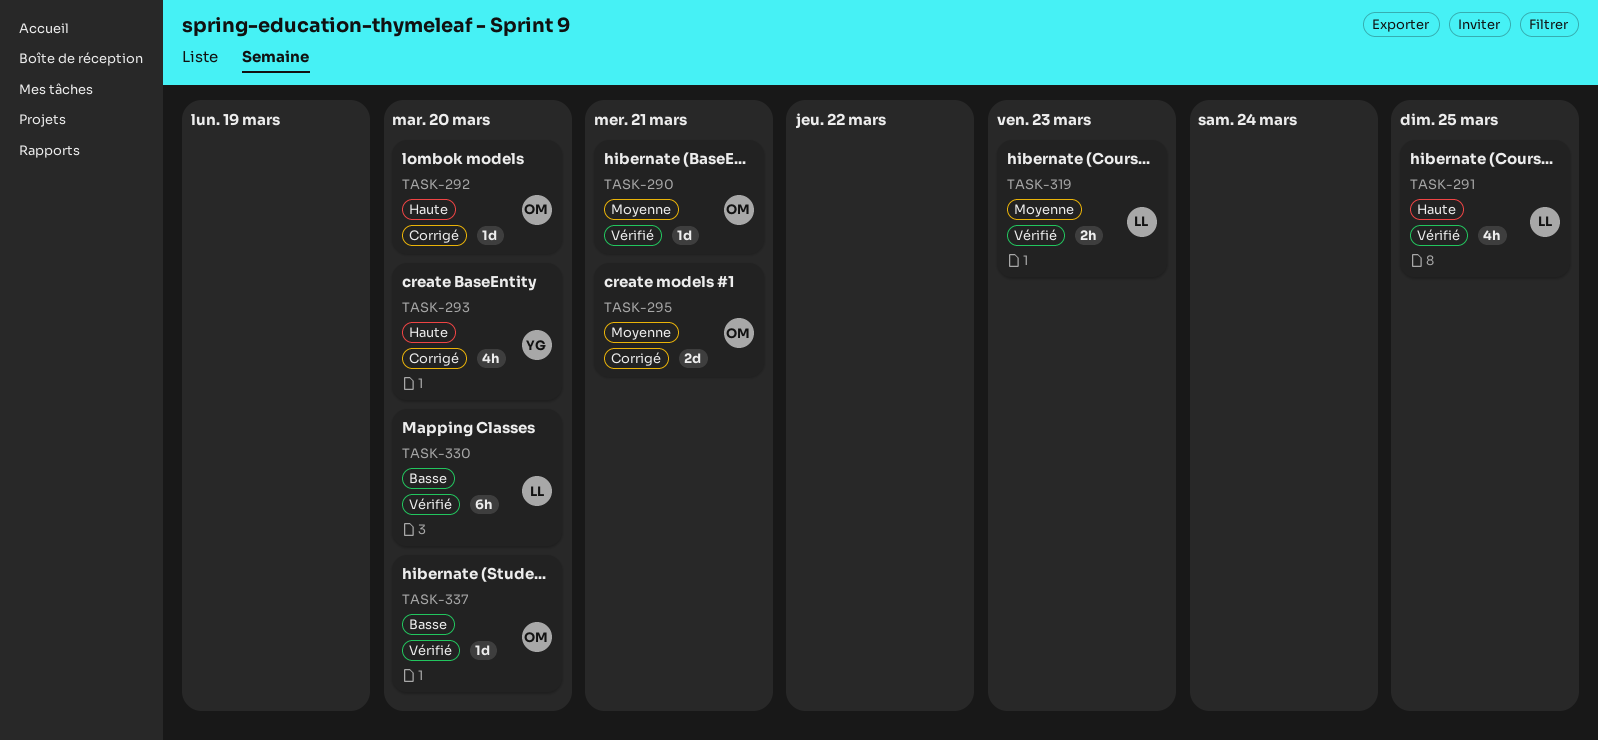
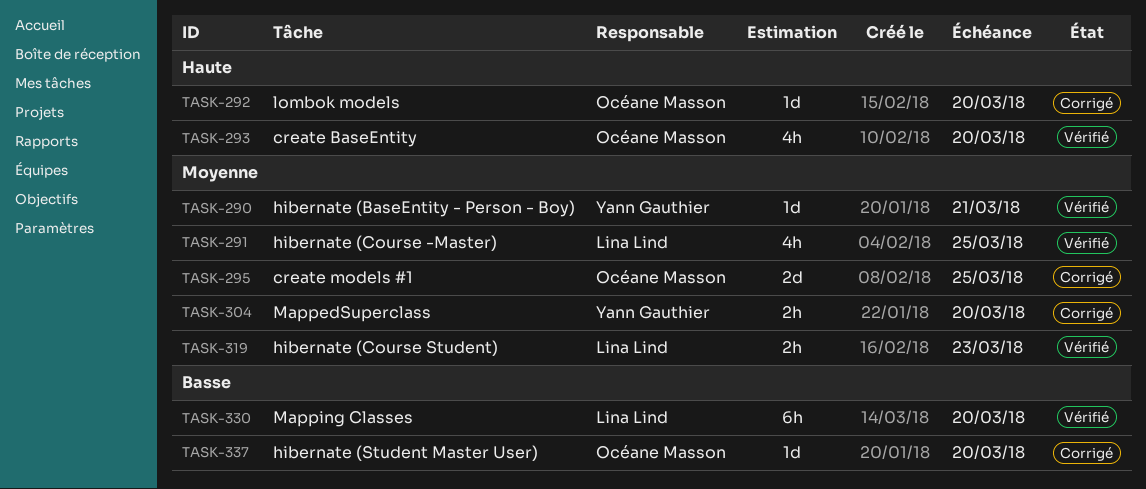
TASK-290, owner: Océane Masson -> Yann Gauthier
TASK-291, priority: Haute -> Moyenne
TASK-293, status: Corrigé -> Vérifié
TASK-293, owner: Yann Gauthier -> Océane Masson
TASK-295, due: Mar 21 -> Mar 25
TASK-304: none -> present
TASK-337, status: Vérifié -> Corrigé

